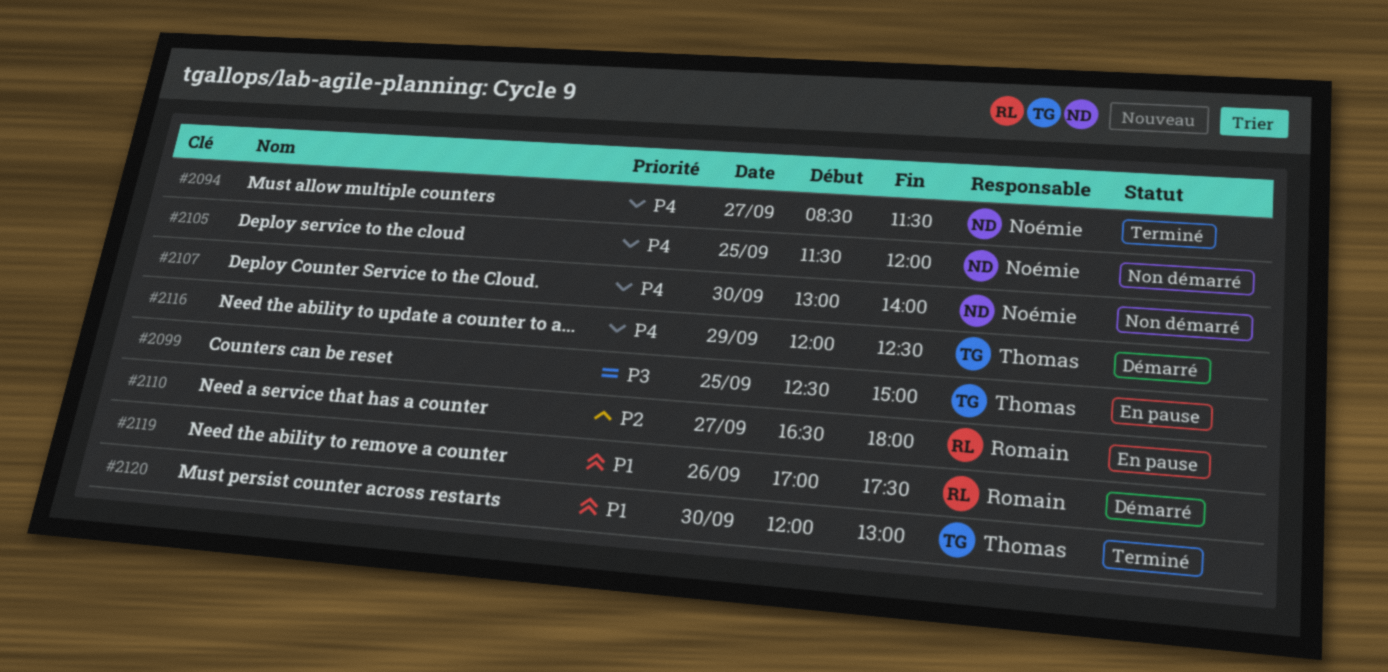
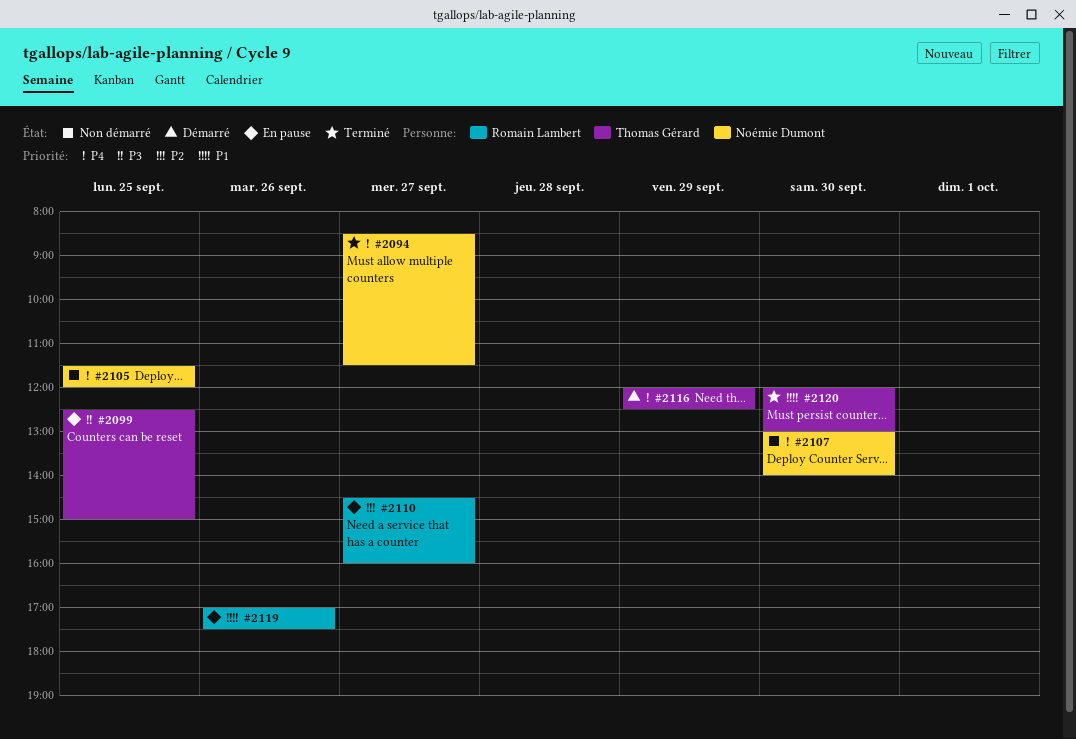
#2110, begins: 16:30 -> 14:30
#2110, ends: 18:00 -> 16:00
#2119, status: Démarré -> En pause

